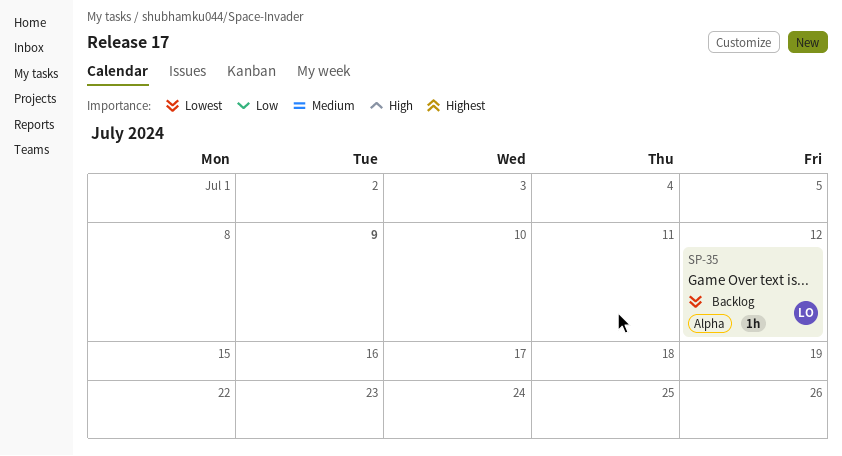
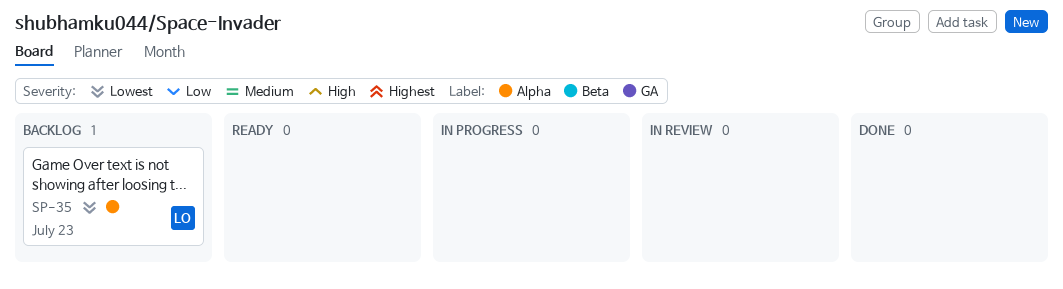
SP-35, due: Jul 12 -> Jul 23

